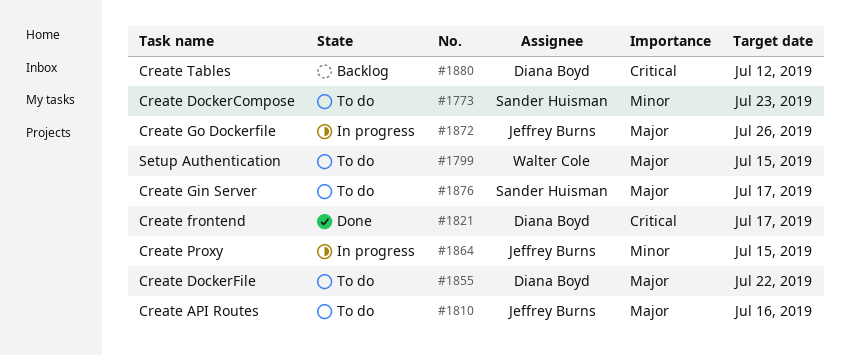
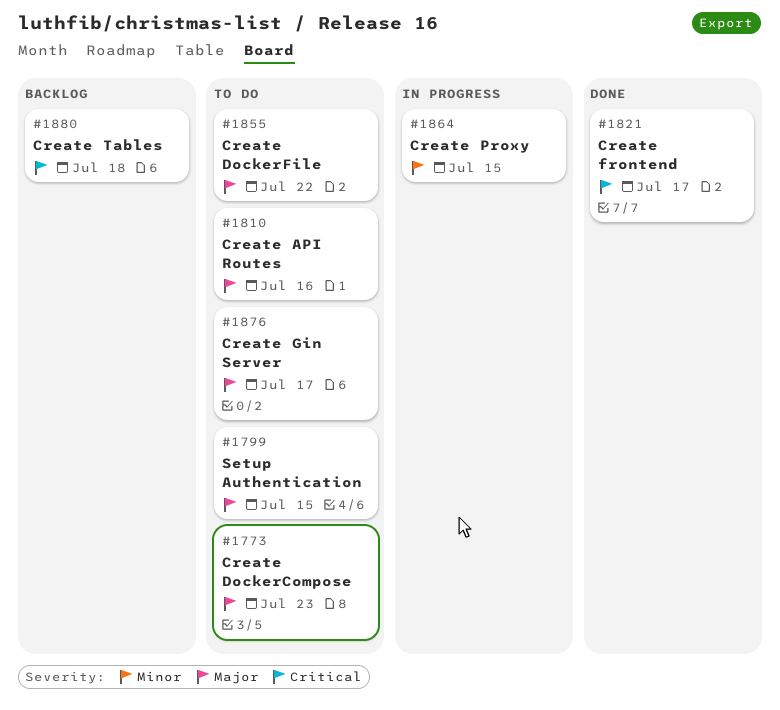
#1773, priority: Minor -> Major
#1872: present -> none
#1880, due: Jul 12 -> Jul 18

